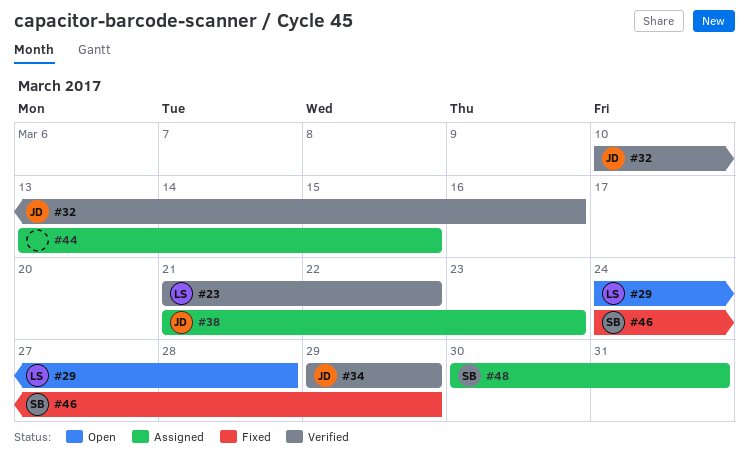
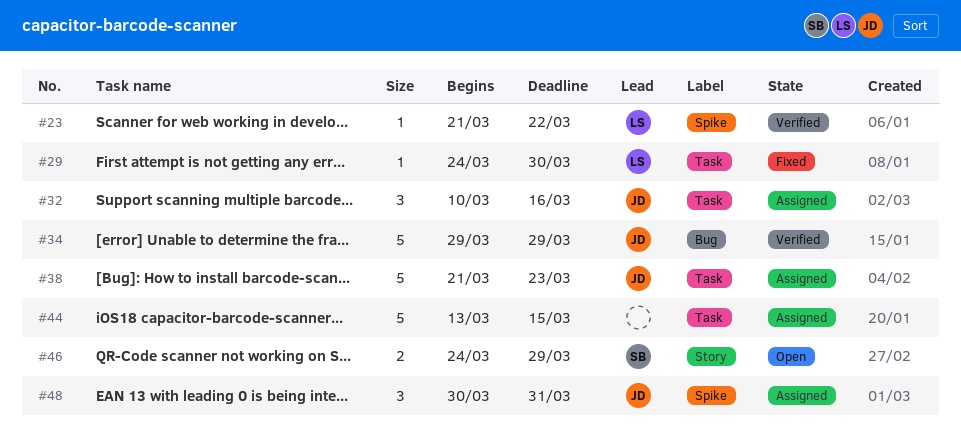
#29, status: Open -> Fixed
#29, due: Mar 28 -> Mar 30
#32, status: Verified -> Assigned
#46, status: Fixed -> Open
#48, owner: SB -> JD

